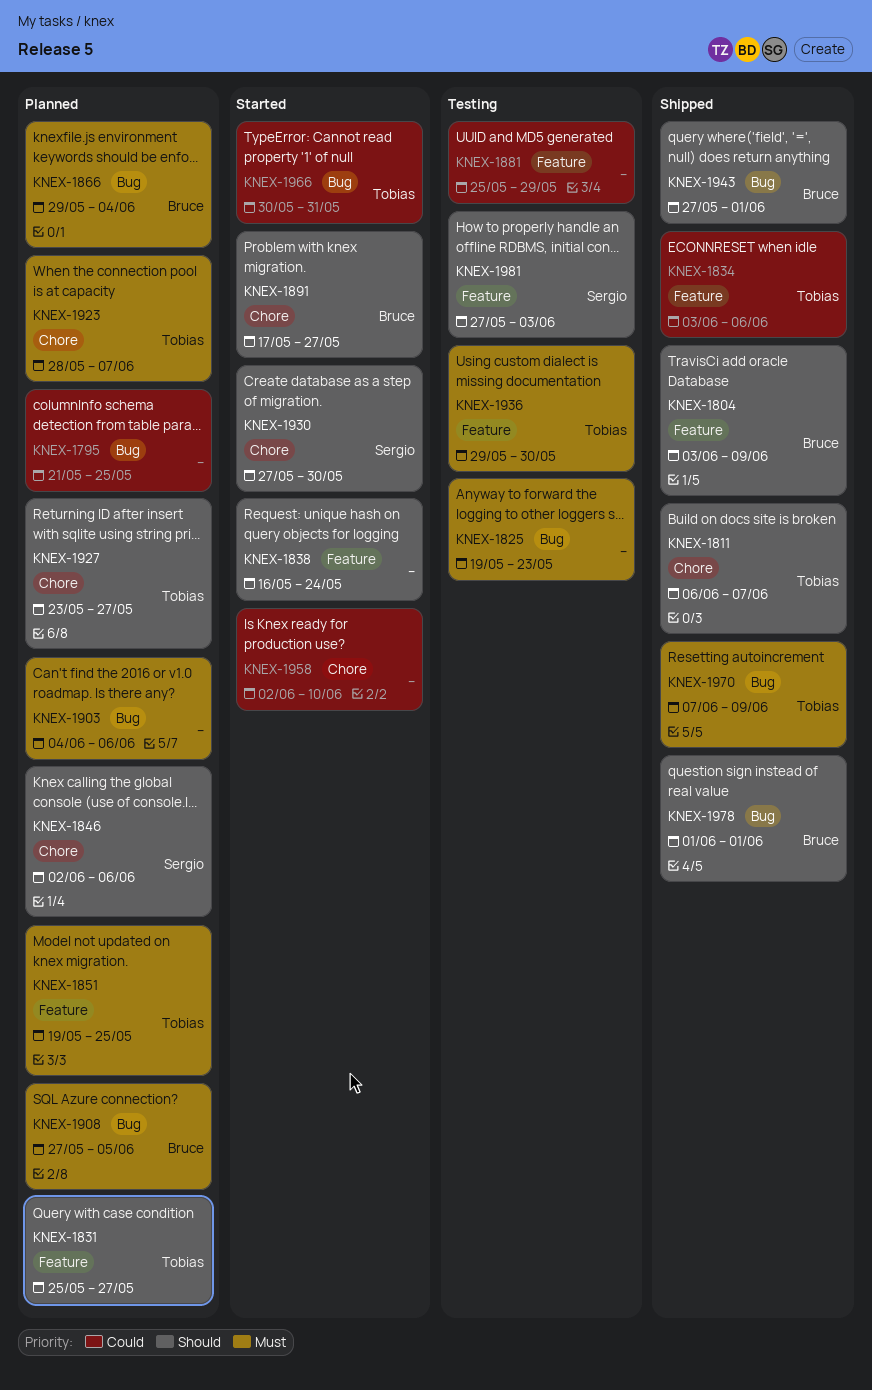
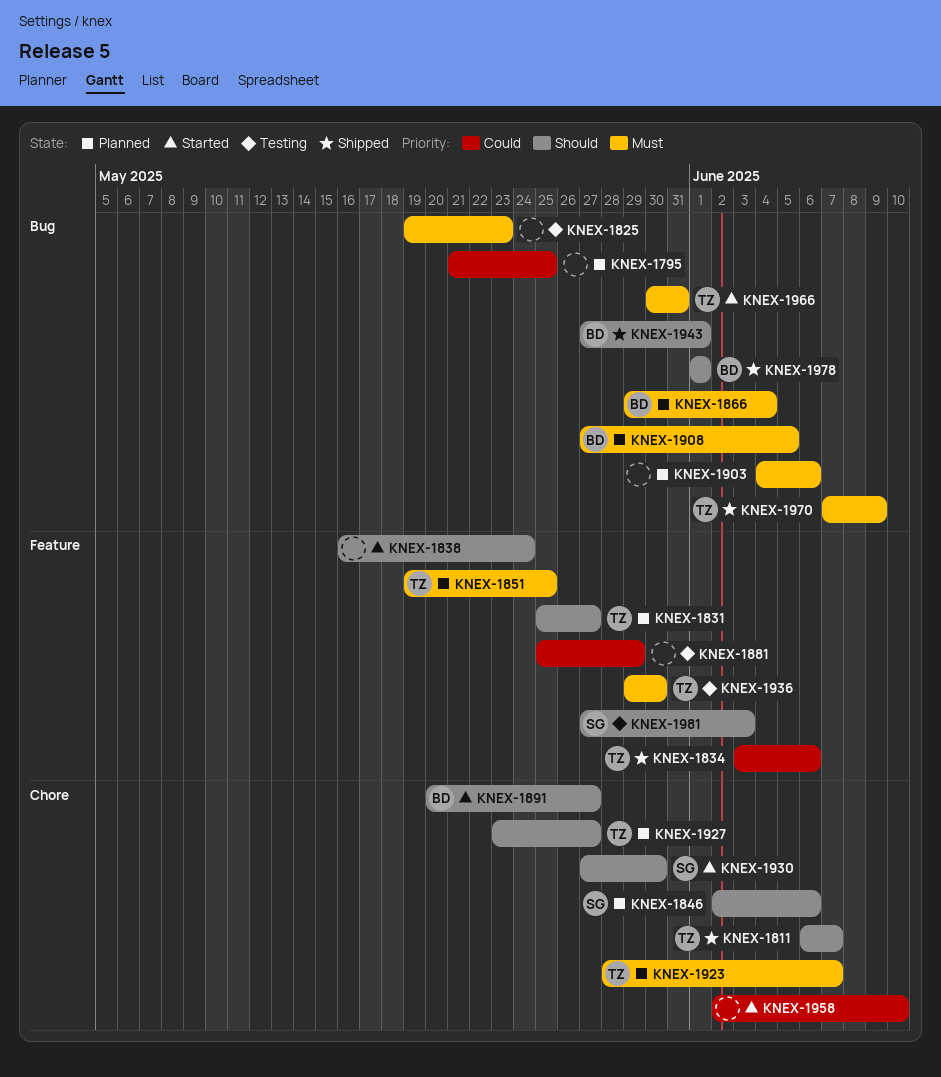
KNEX-1804: present -> none
KNEX-1891, start: May 17 -> May 20
KNEX-1966, priority: Could -> Must

